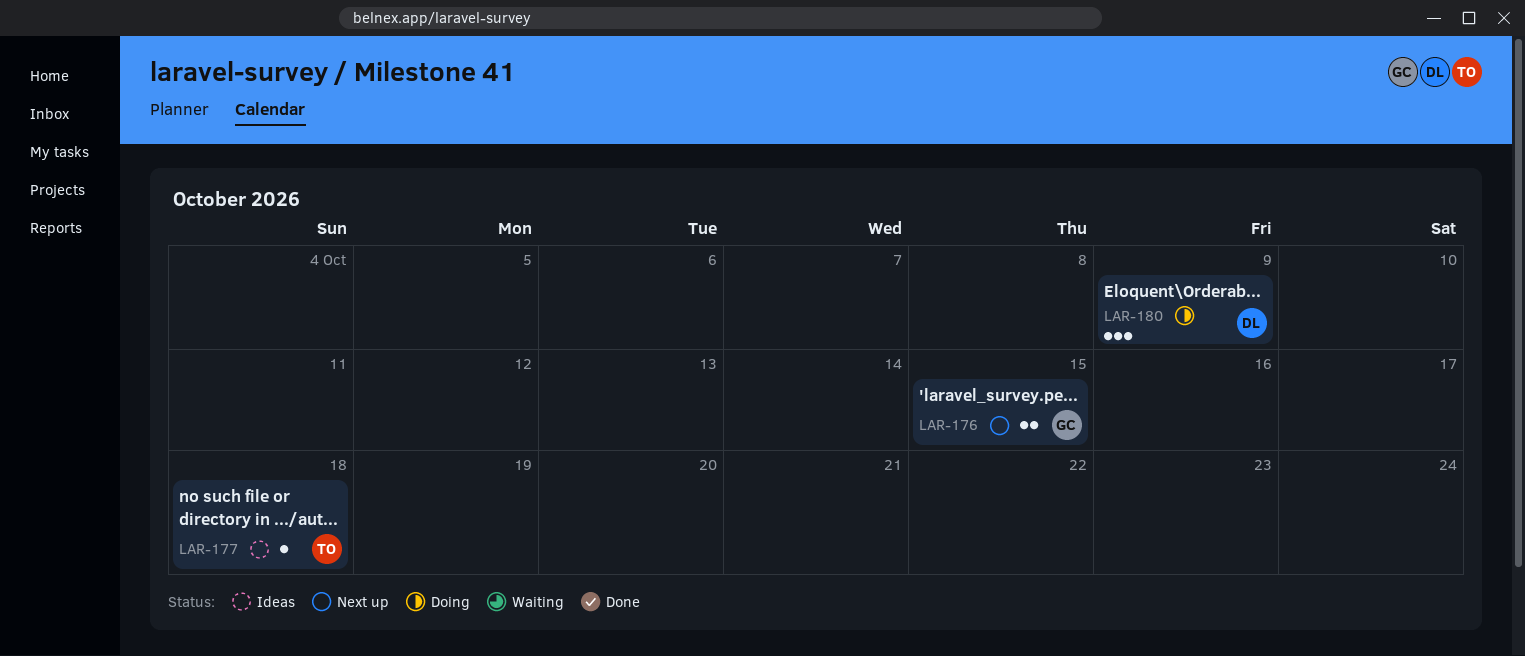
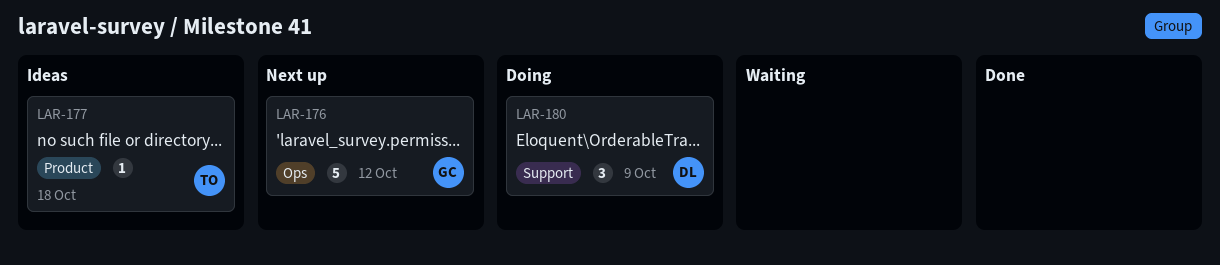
LAR-176, estimate: 2 -> 5
LAR-176, due: Oct 15 -> Oct 12

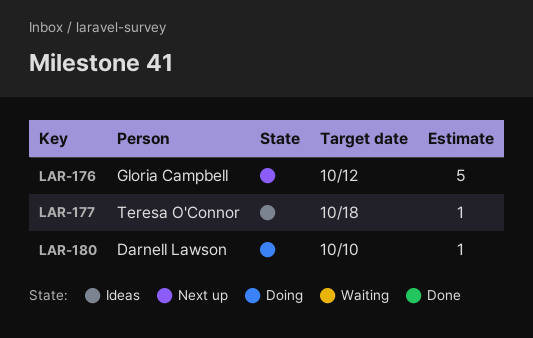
LAR-180, estimate: 3 -> 1
LAR-180, due: Oct 9 -> Oct 10

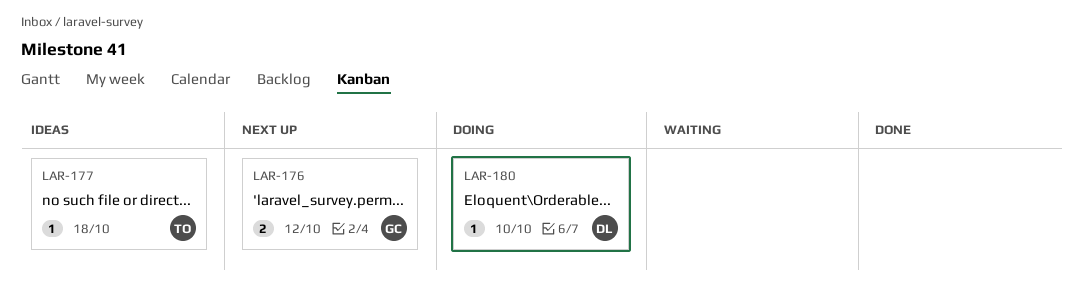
LAR-176, estimate: 5 -> 2

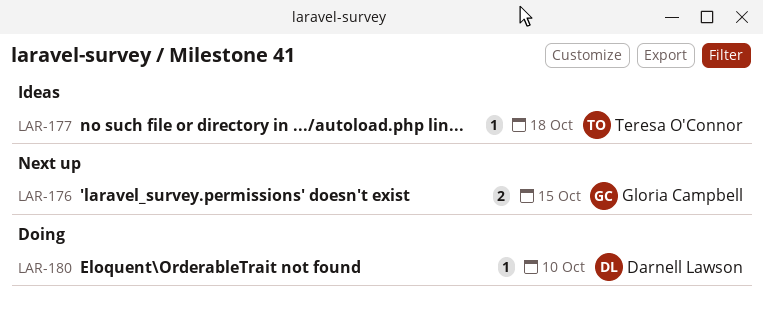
LAR-176, due: Oct 12 -> Oct 15

